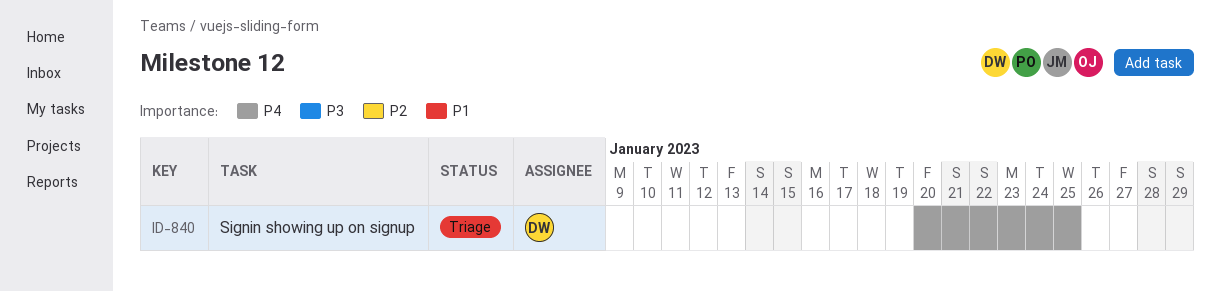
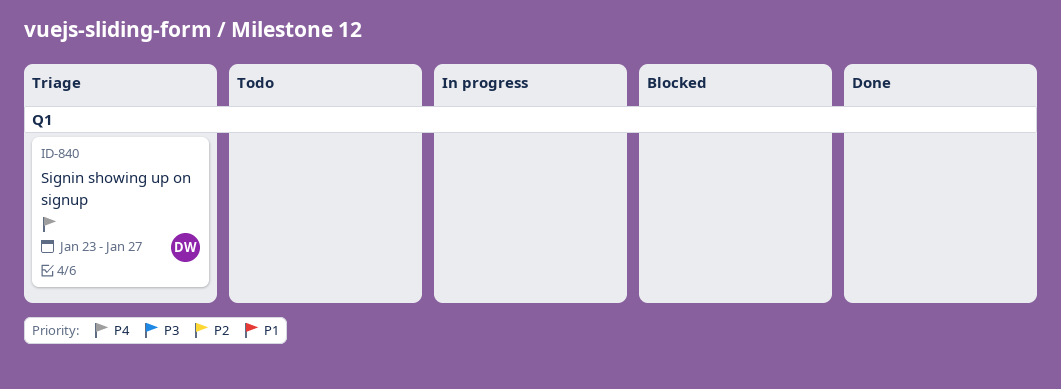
ID-840, start: Jan 20 -> Jan 23
ID-840, due: Jan 25 -> Jan 27

